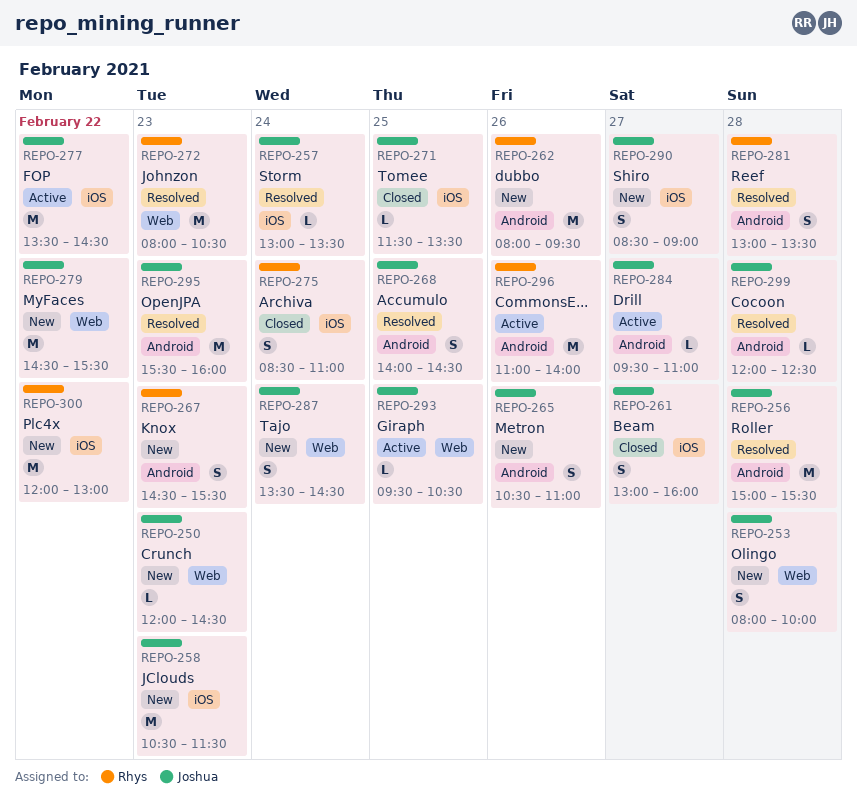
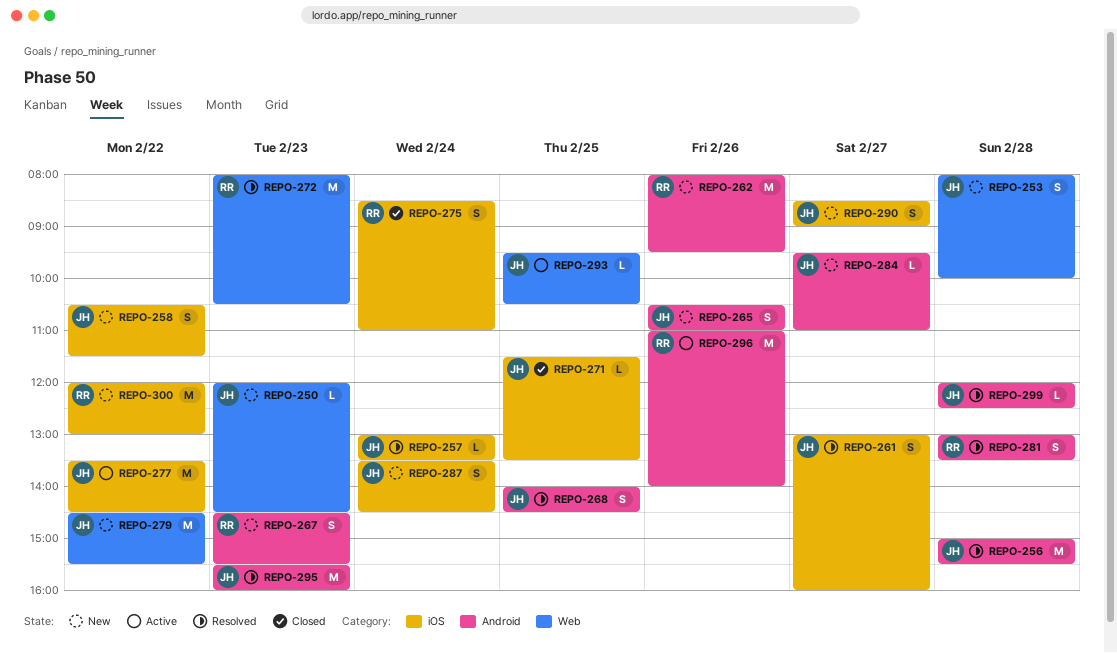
REPO-258, estimate: M -> S
REPO-258, day: Feb 23 -> Feb 22
REPO-261, status: Closed -> Resolved
REPO-284, status: Active -> New
REPO-287, label: Web -> iOS

